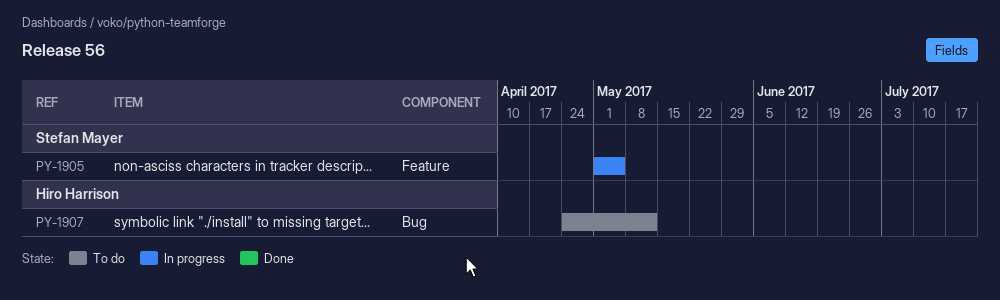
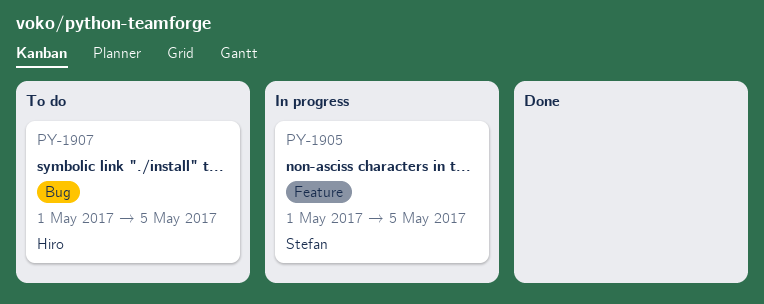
PY-1907, start: Apr 24 -> May 1
PY-1907, due: May 12 -> May 5

